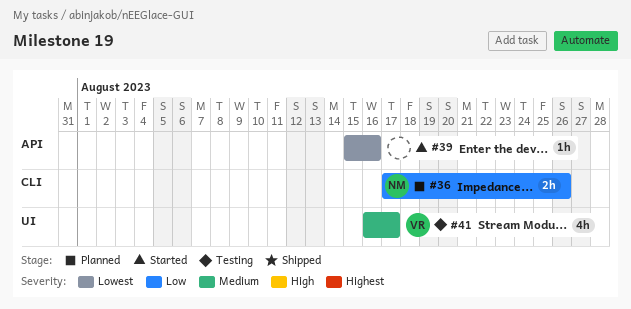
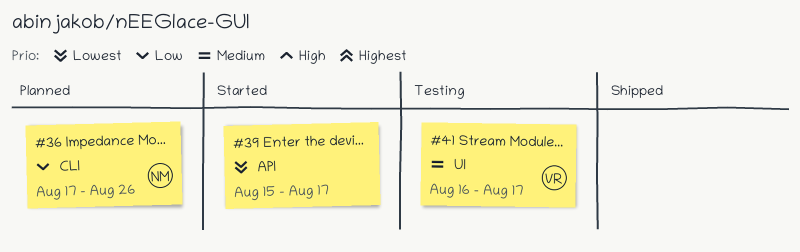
#39, due: Aug 16 -> Aug 17

